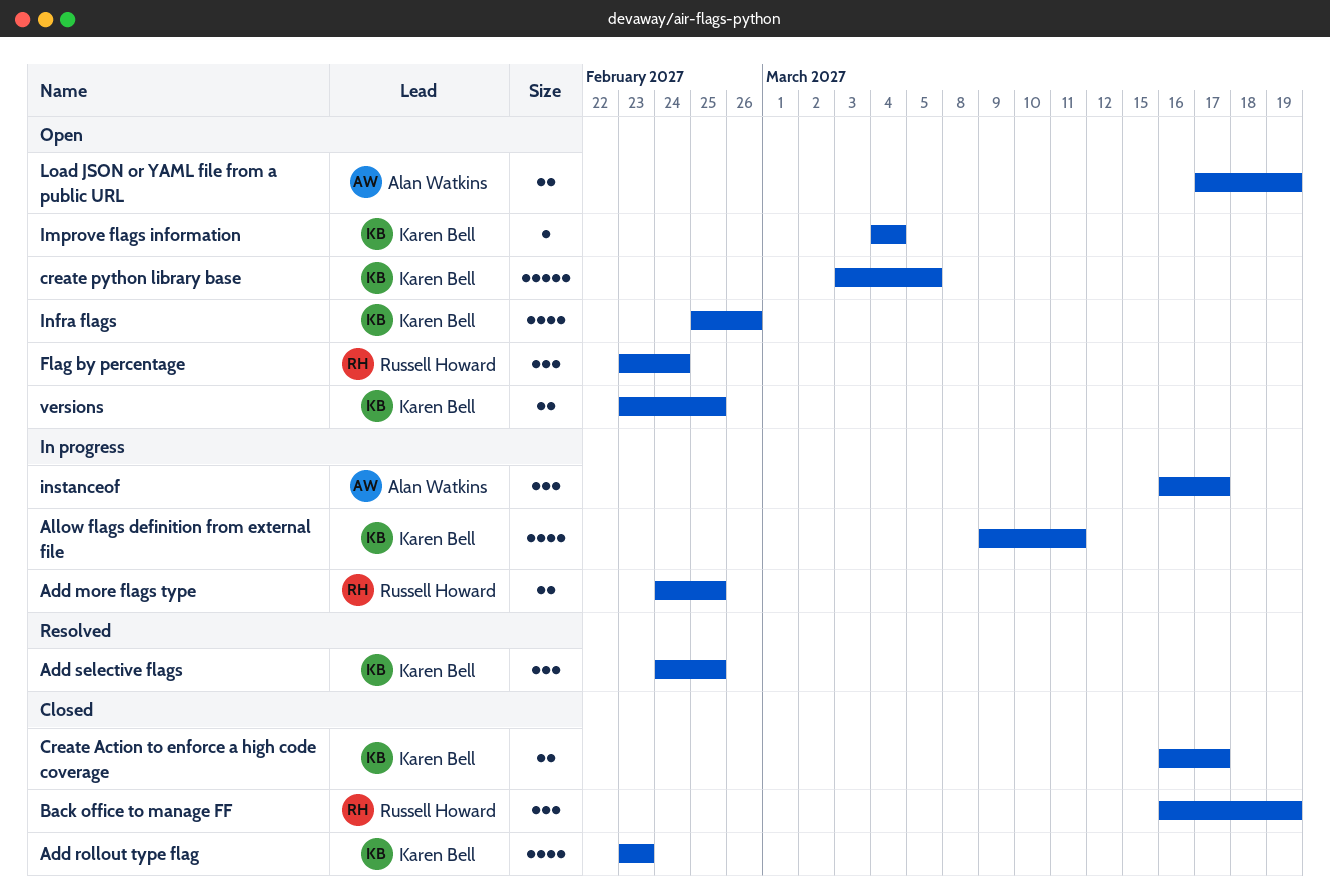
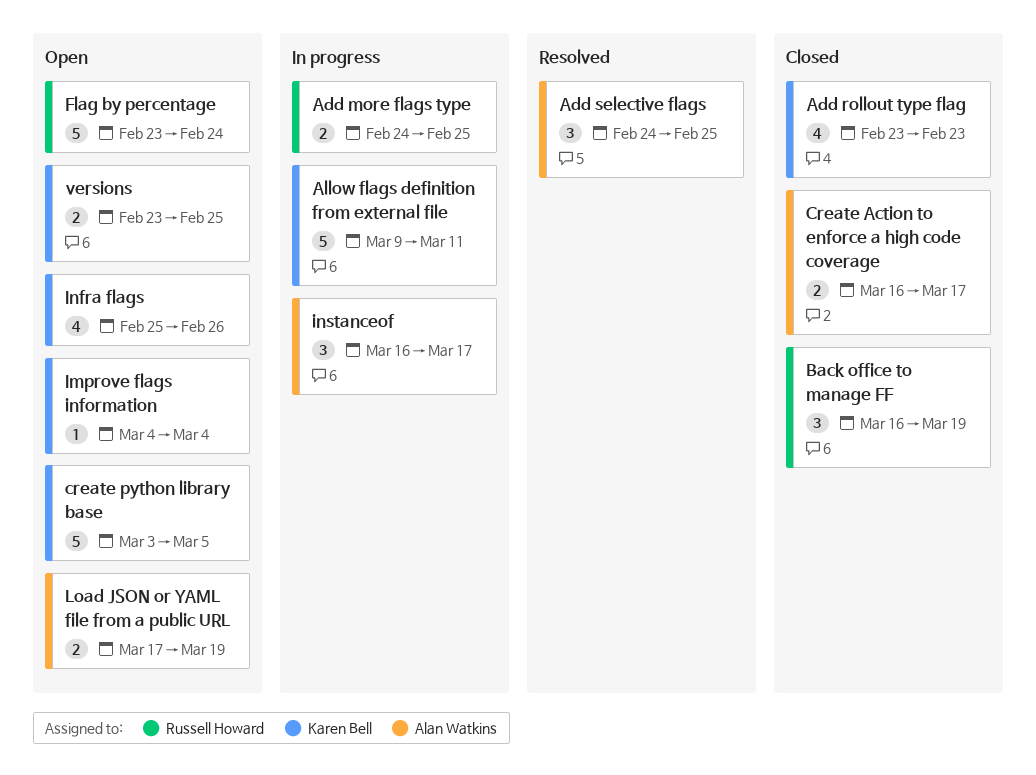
Add selective flags, owner: Karen Bell -> Alan Watkins
Allow flags definition from external file, estimate: 4 -> 5
Create Action to enforce a high code coverage, owner: Karen Bell -> Alan Watkins
Flag by percentage, estimate: 3 -> 5

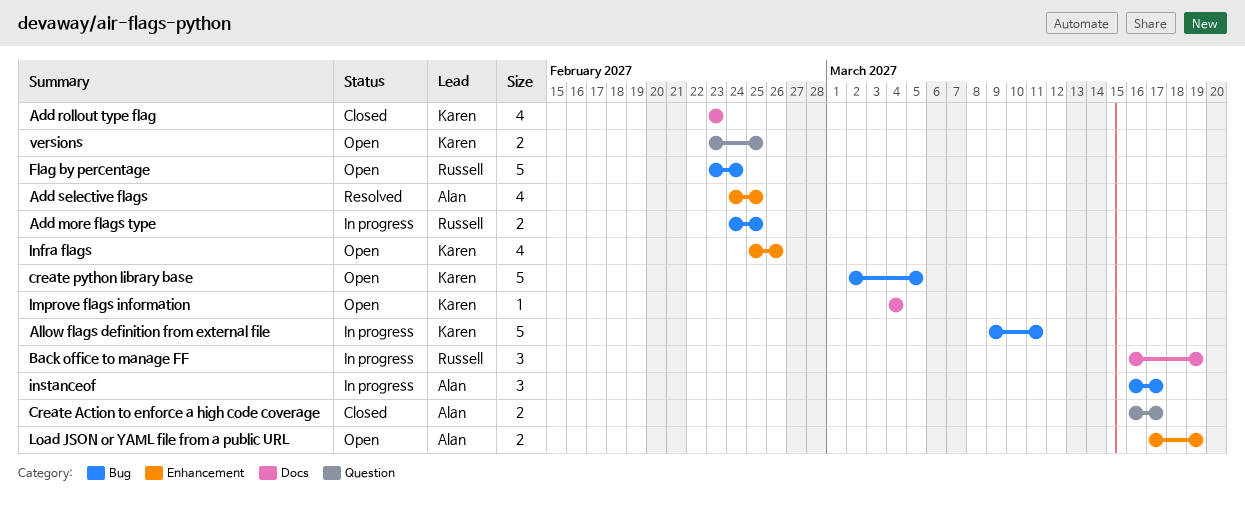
Add selective flags, estimate: 3 -> 4
Back office to manage FF, status: Closed -> In progress
create python library base, start: Mar 3 -> Mar 2

